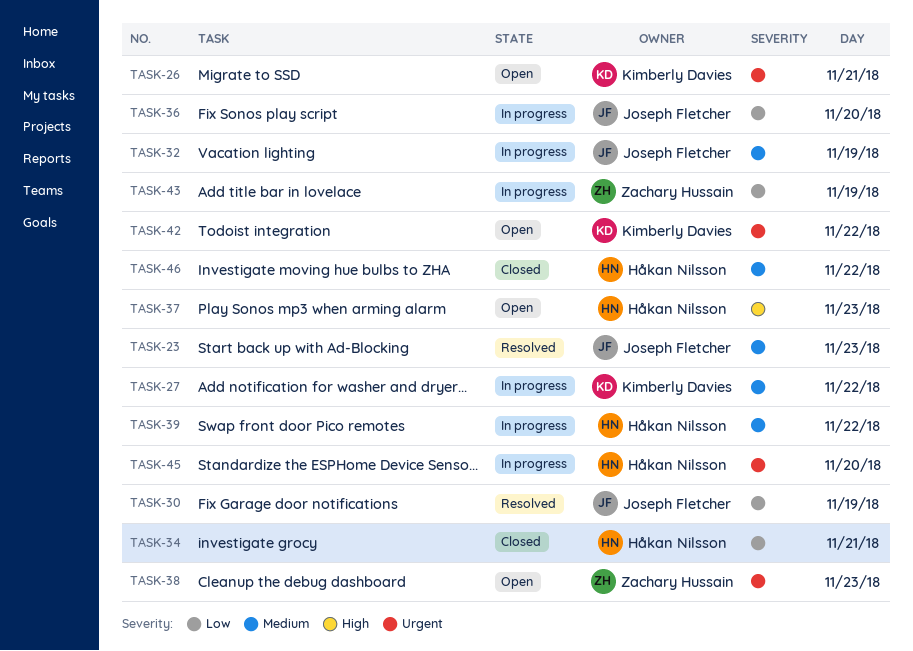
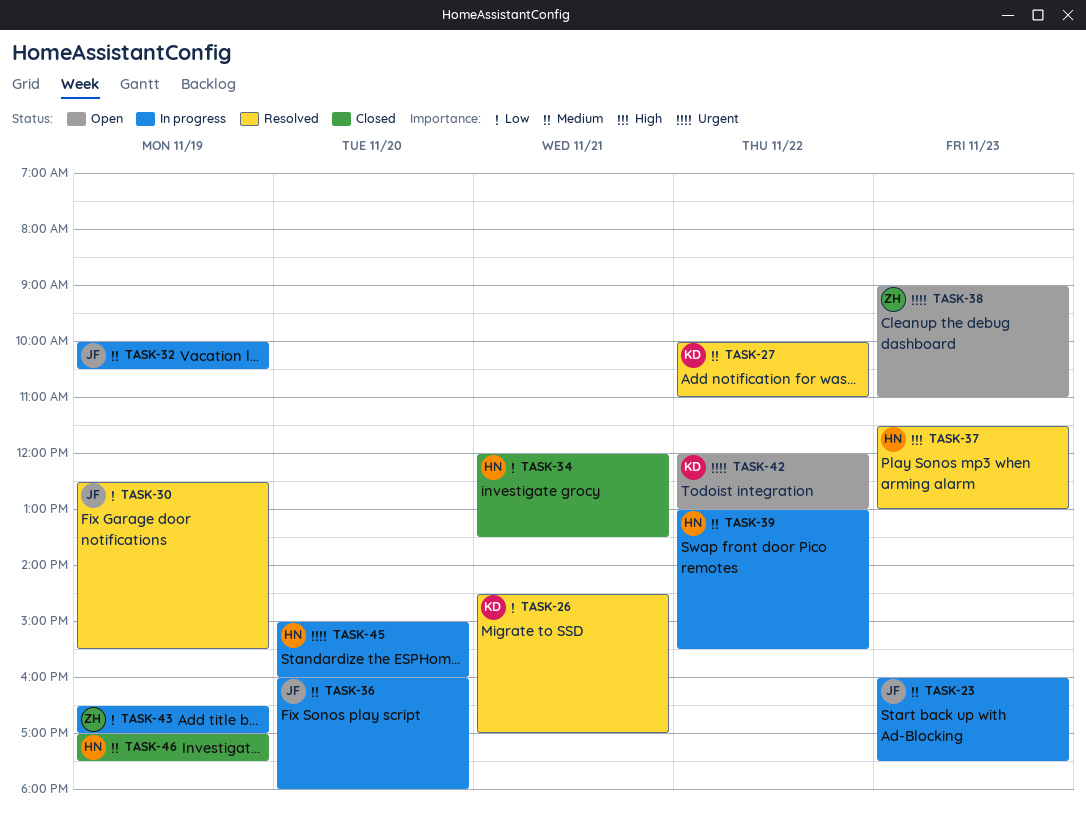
TASK-23, status: Resolved -> In progress
TASK-26, status: Open -> Resolved
TASK-26, priority: Urgent -> Low
TASK-27, status: In progress -> Resolved
TASK-36, priority: Low -> Medium
TASK-37, status: Open -> Resolved
TASK-46, day: Nov 22 -> Nov 19

